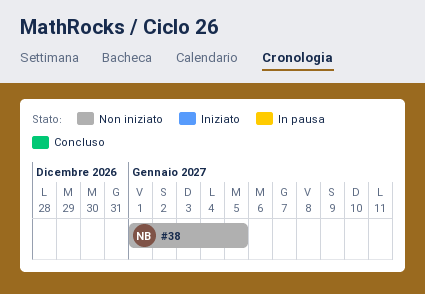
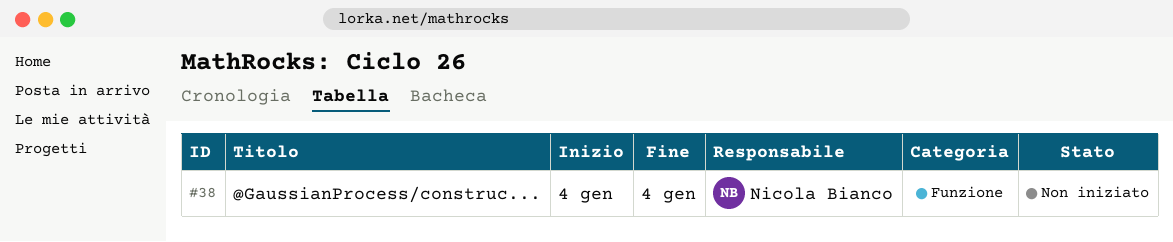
#38, start: Jan 1 -> Jan 4
#38, due: Jan 5 -> Jan 4

